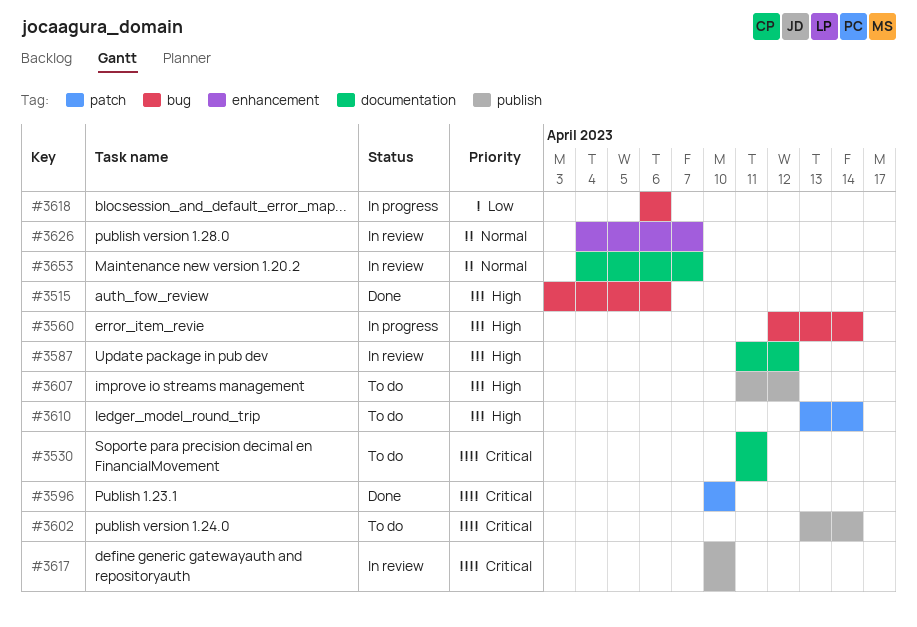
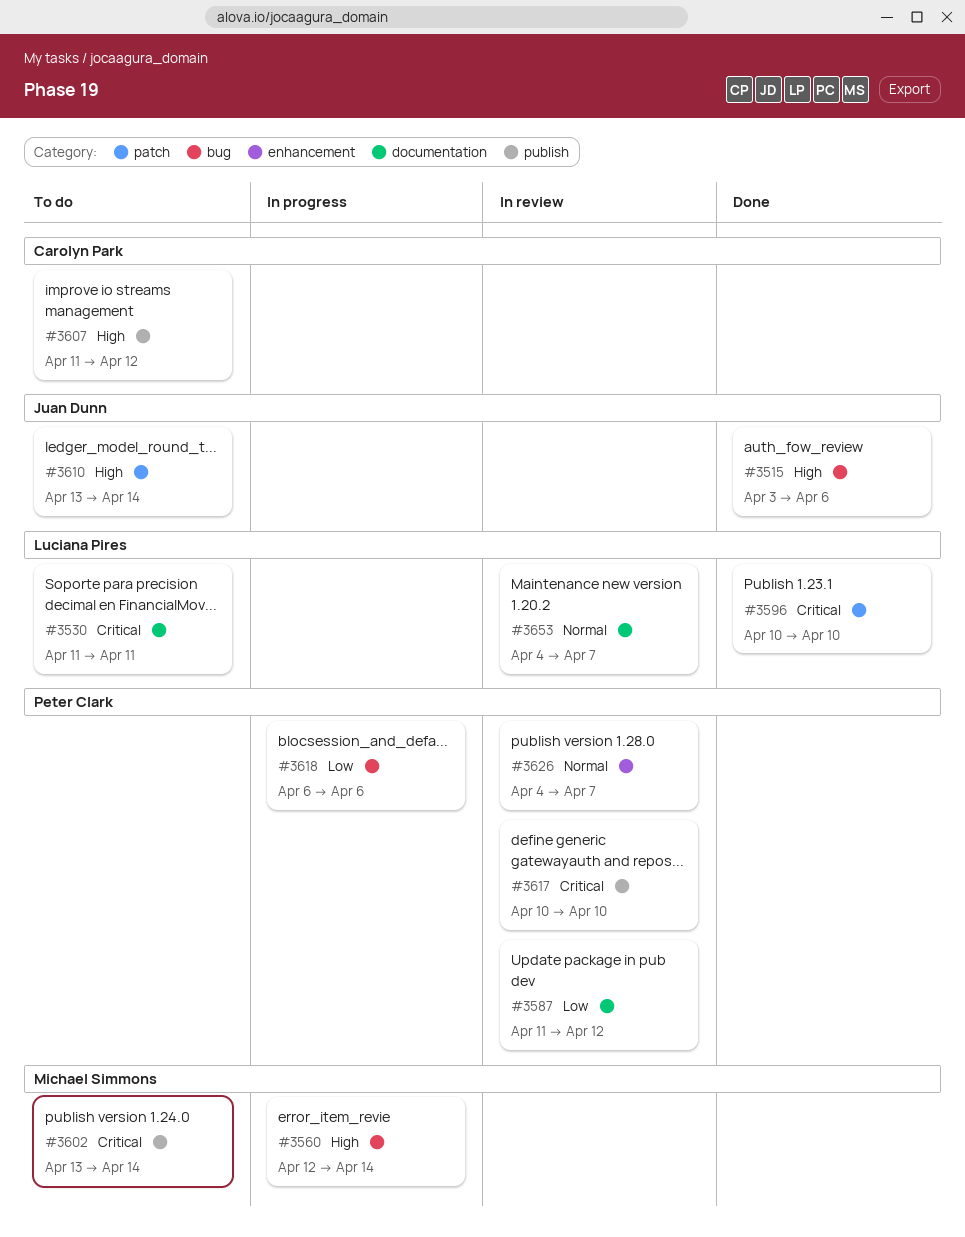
#3587, priority: High -> Low

